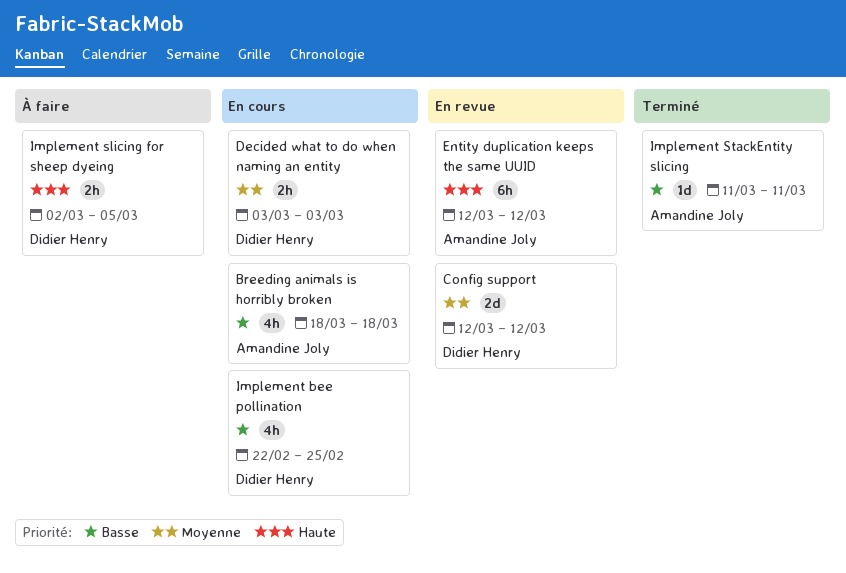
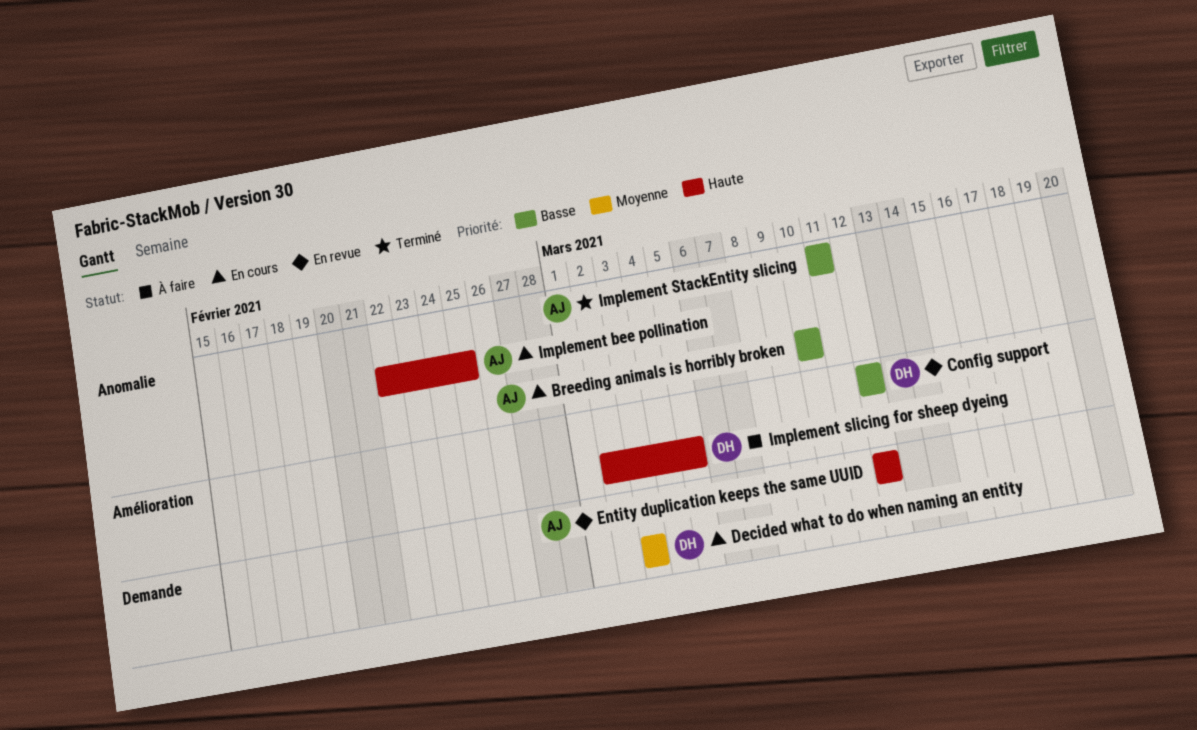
Breeding animals is horribly broken, start: Mar 18 -> Mar 10
Breeding animals is horribly broken, due: Mar 18 -> Mar 10
Config support, priority: Moyenne -> Basse
Implement bee pollination, owner: Didier Henry -> Amandine Joly
Implement bee pollination, priority: Basse -> Haute

